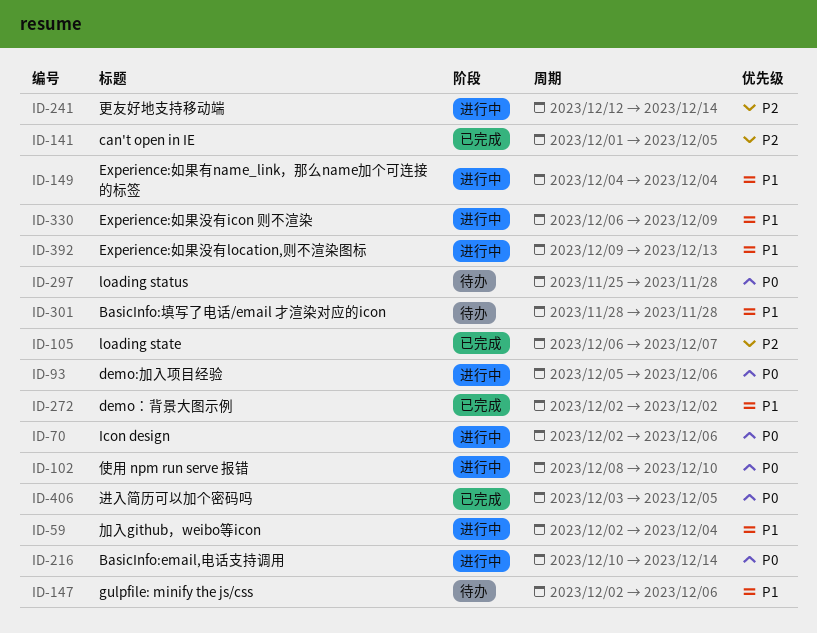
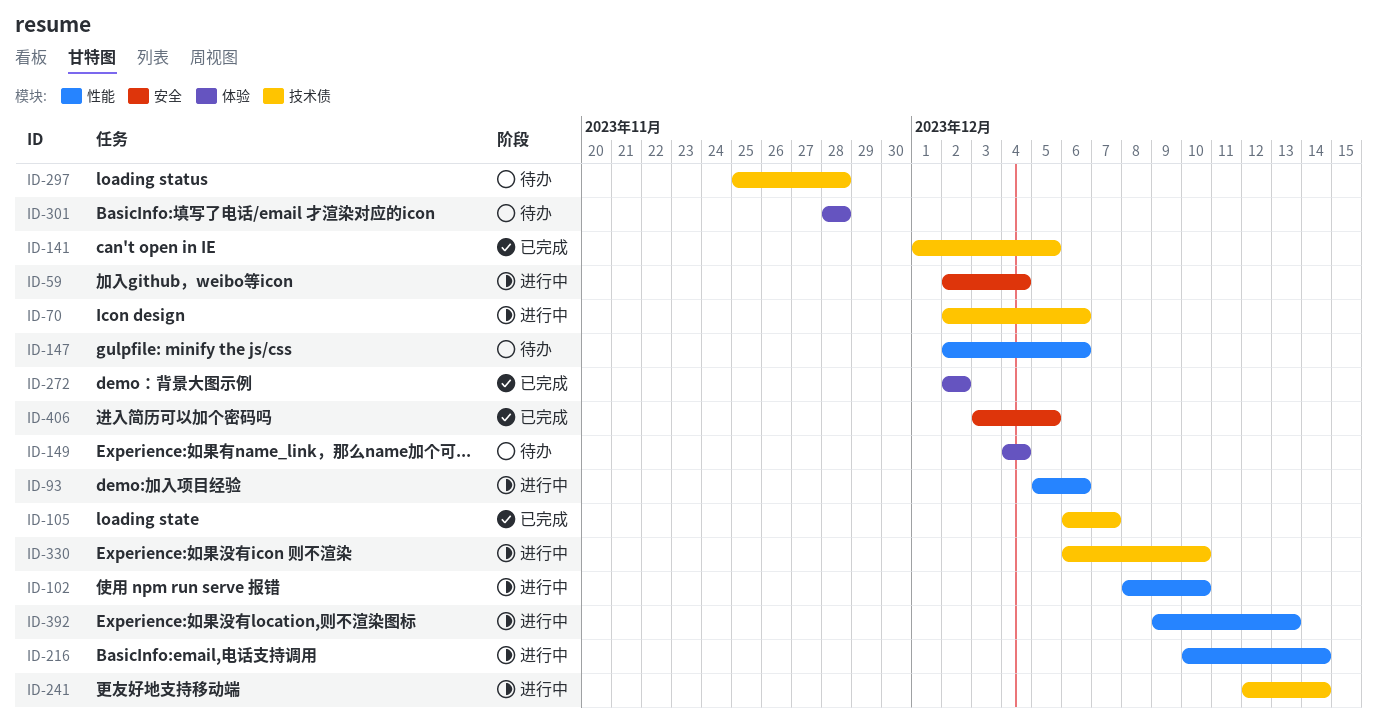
ID-149, status: 进行中 -> 待办
ID-330, due: Dec 9 -> Dec 10

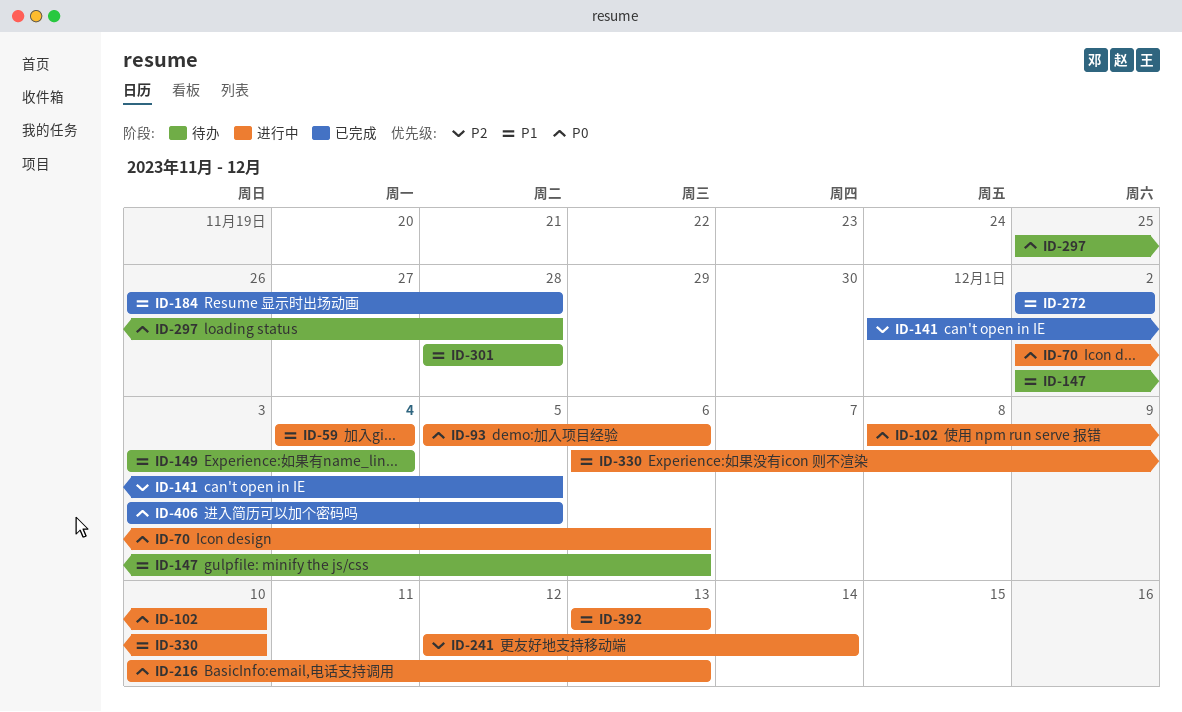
ID-59, start: Dec 2 -> Dec 4
ID-105: present -> none
ID-149, start: Dec 4 -> Dec 3
ID-184: none -> present
ID-216, due: Dec 14 -> Dec 13
ID-392, start: Dec 9 -> Dec 13

